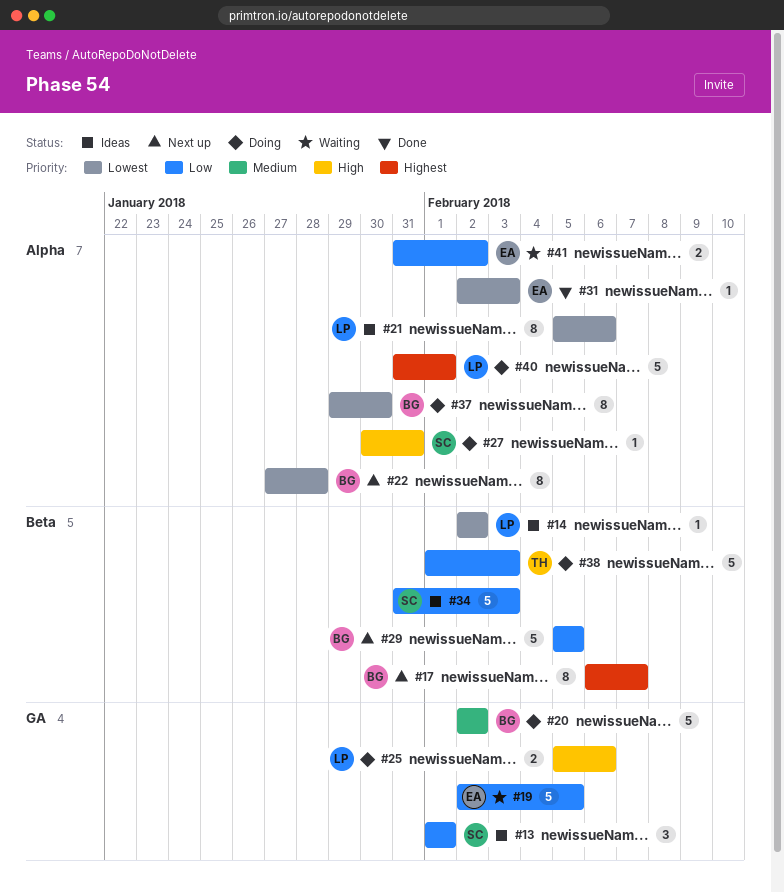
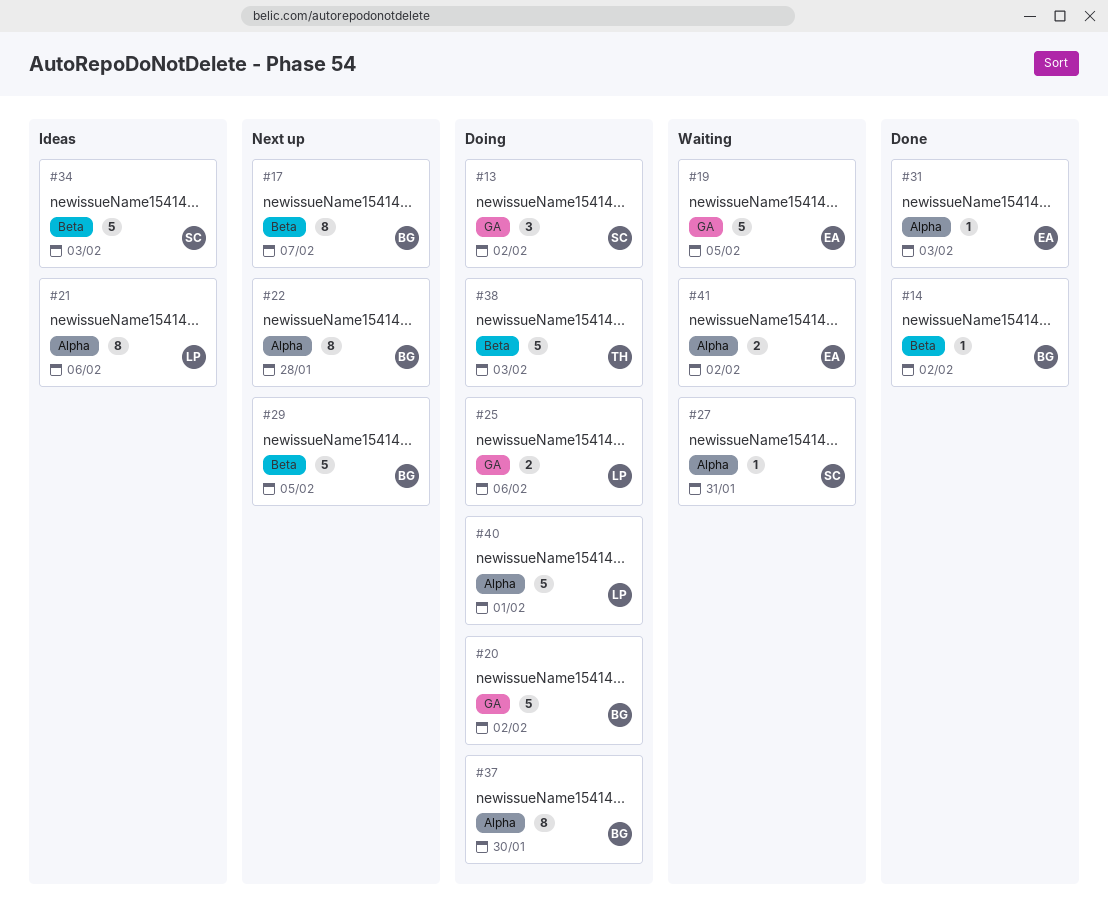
#13, status: Ideas -> Doing
#13, due: Feb 1 -> Feb 2
#14, status: Ideas -> Done
#14, owner: LP -> BG
#27, status: Doing -> Waiting

